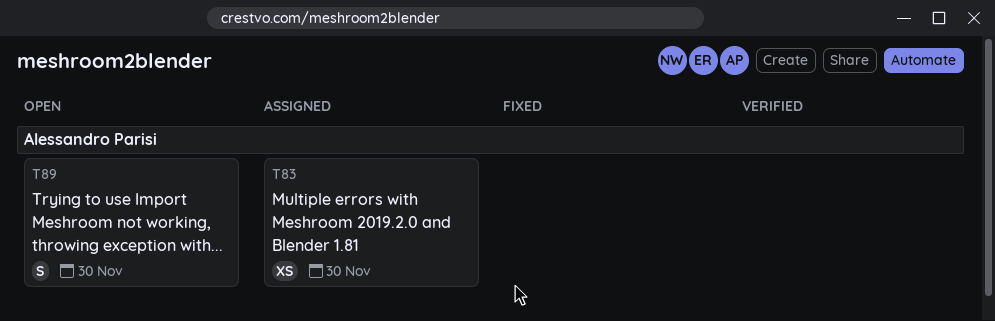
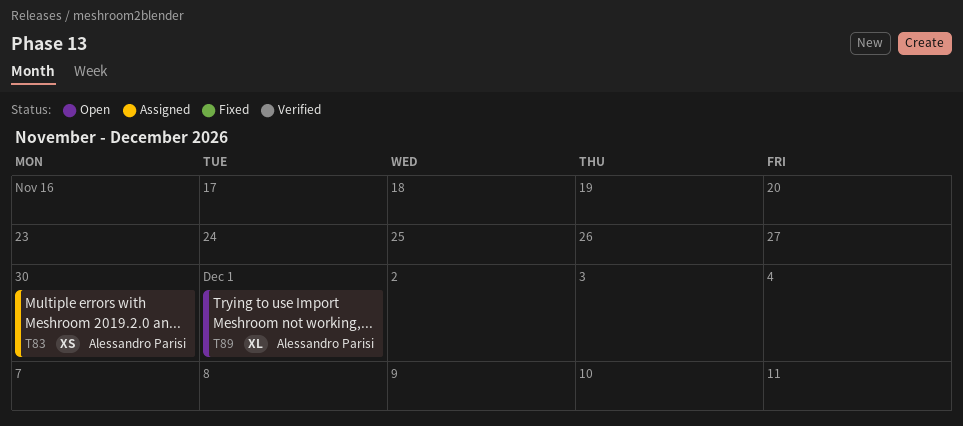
T89, estimate: S -> XL
T89, due: Nov 30 -> Dec 1

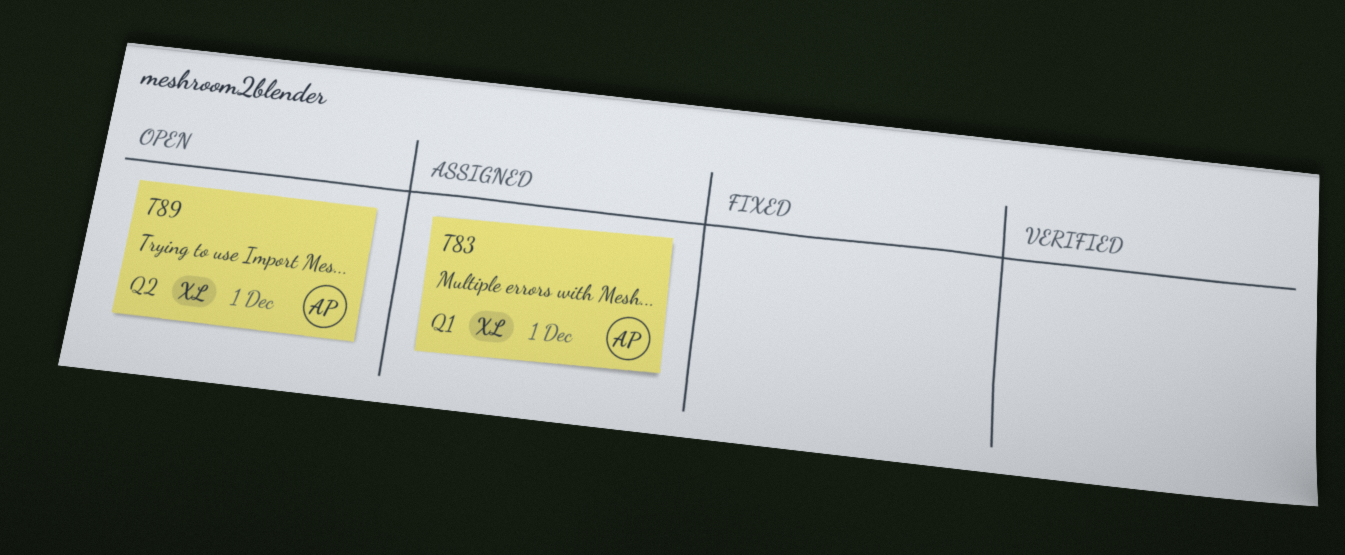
T83, estimate: XS -> XL
T83, due: Nov 30 -> Dec 1

